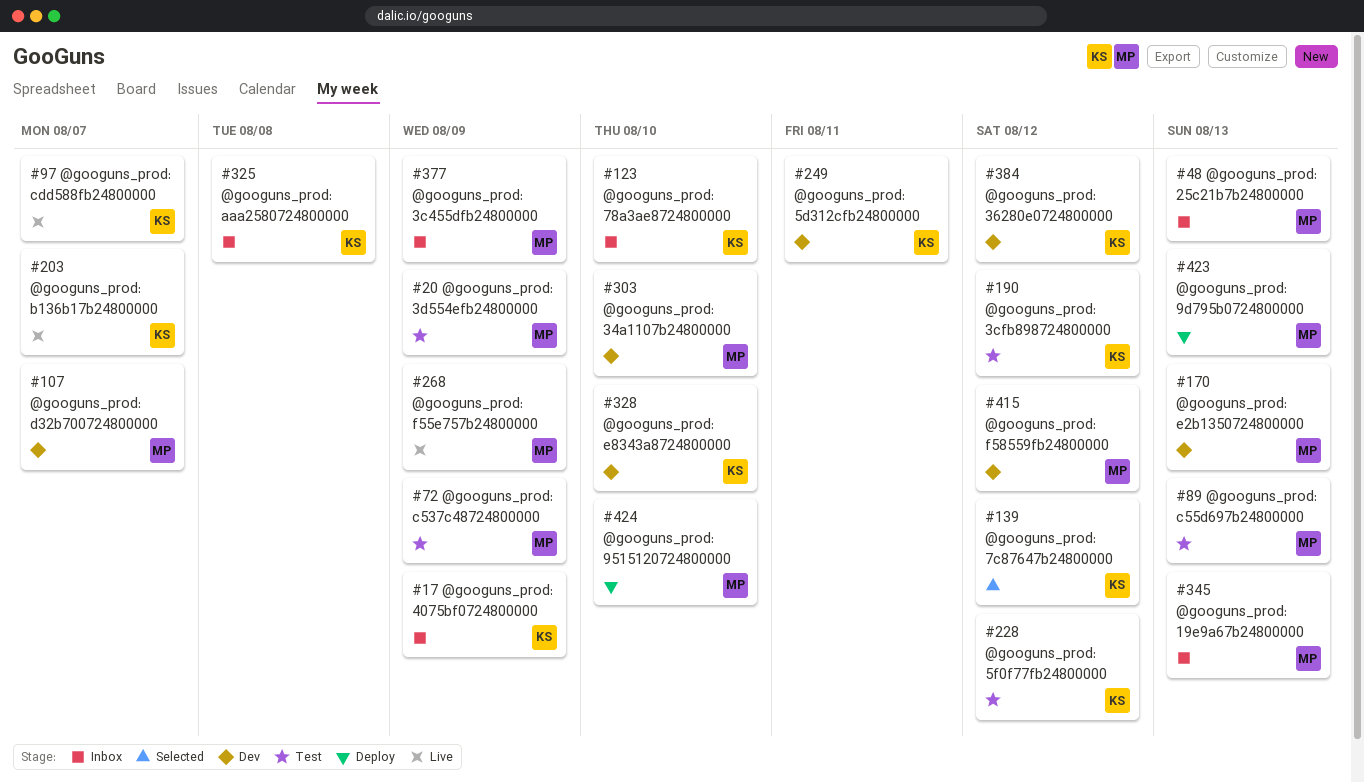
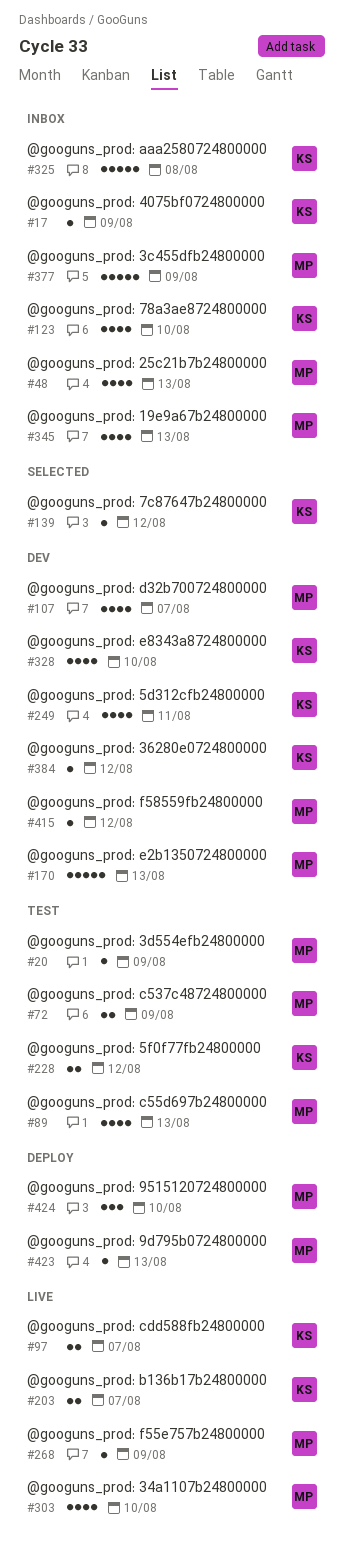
#190: present -> none
#303, status: Dev -> Live

